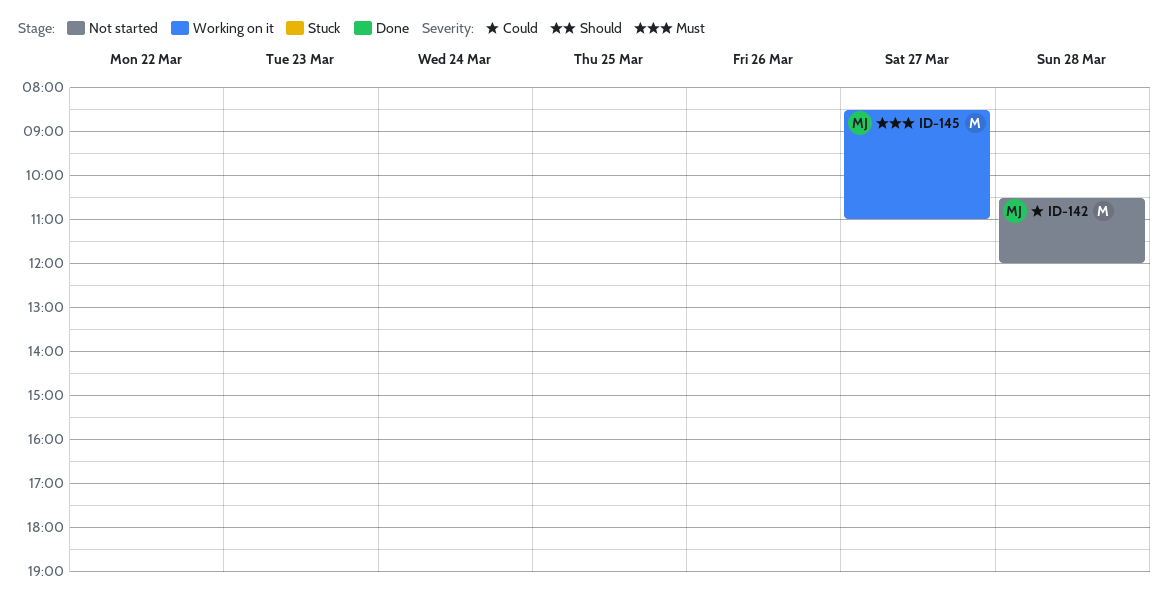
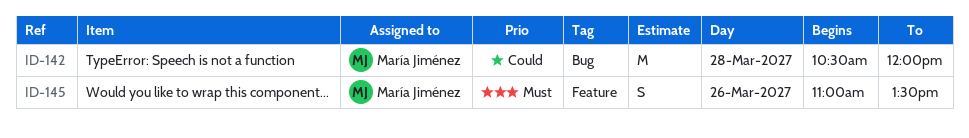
ID-145, estimate: M -> S
ID-145, day: Mar 27 -> Mar 26
ID-145, begins: 08:30 -> 11:00
ID-145, ends: 11:00 -> 13:30

